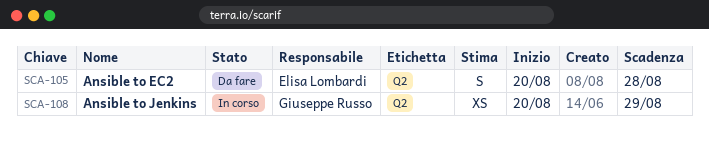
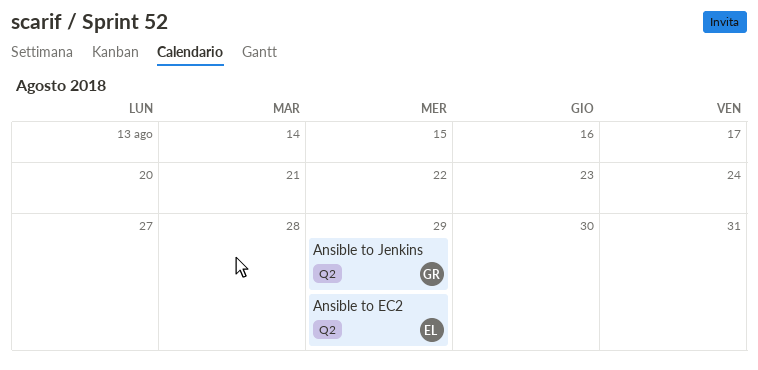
Ansible to EC2, due: Aug 28 -> Aug 29

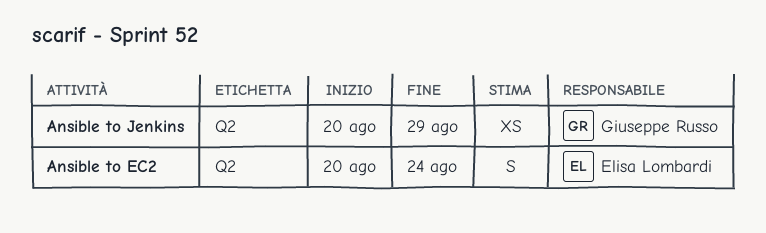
Ansible to EC2, due: Aug 29 -> Aug 24

